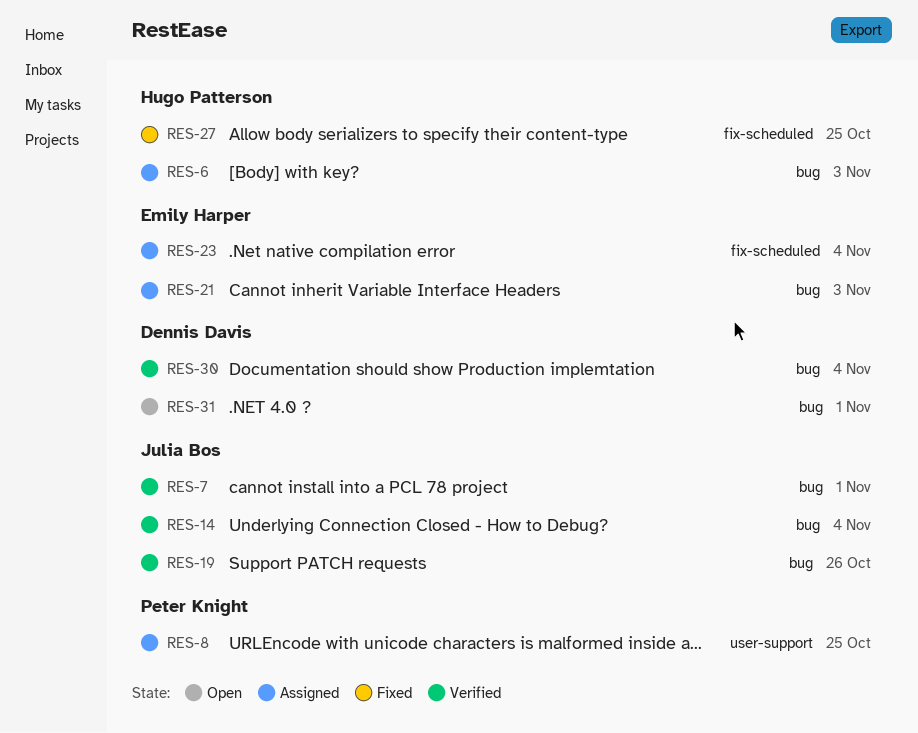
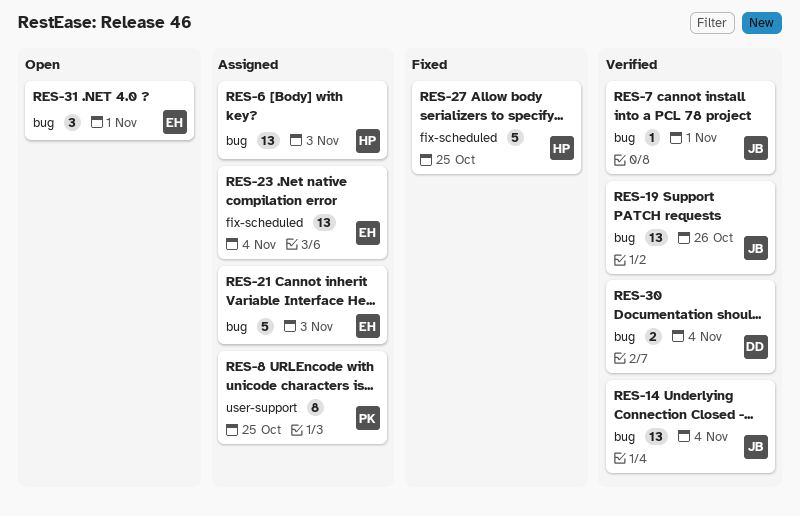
RES-31, owner: Dennis Davis -> Emily Harper

